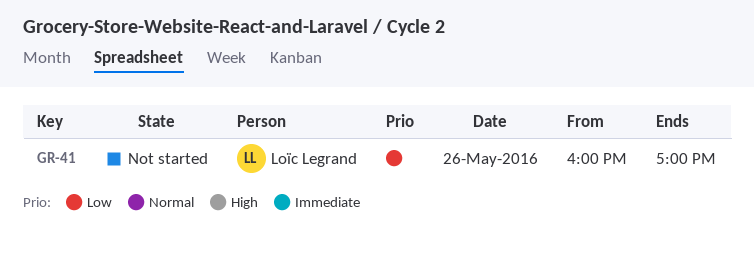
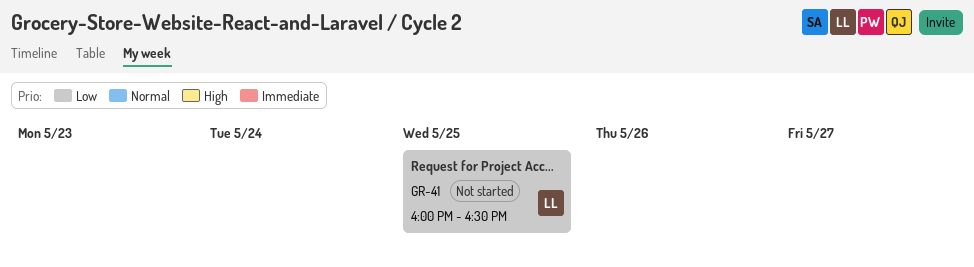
GR-41, day: May 26 -> May 25
GR-41, ends: 17:00 -> 16:30

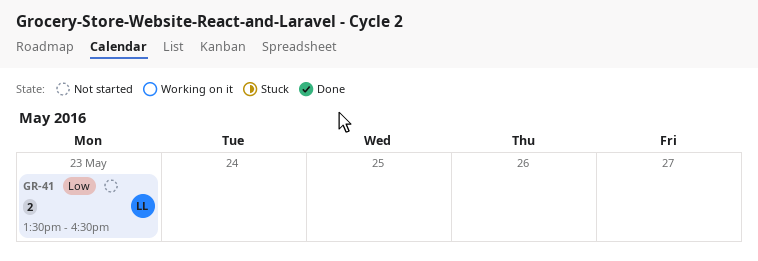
GR-41, day: May 25 -> May 23
GR-41, begins: 16:00 -> 13:30

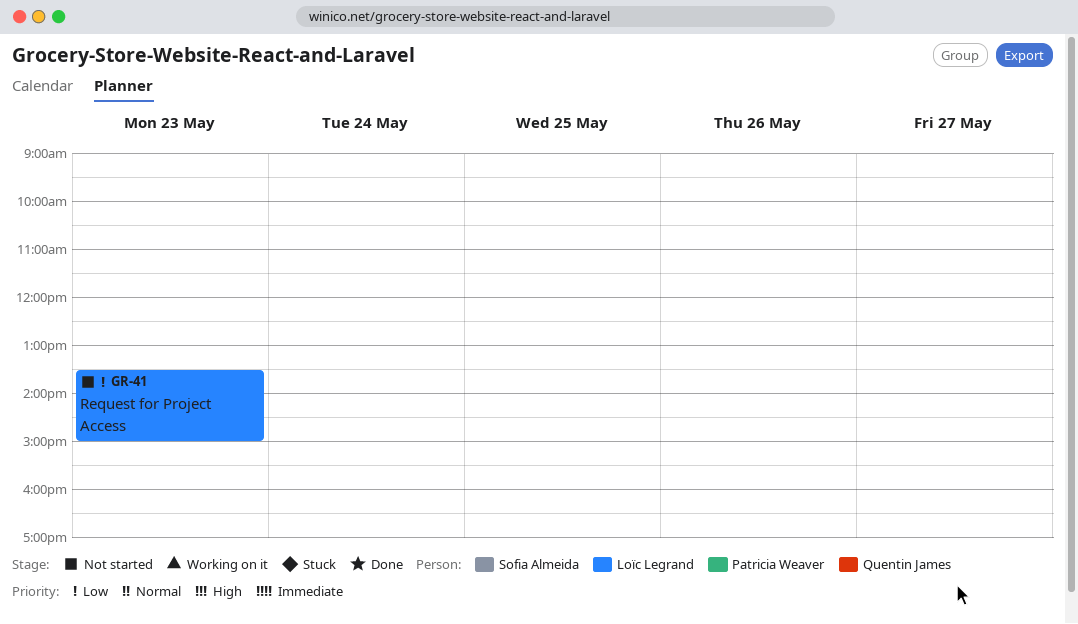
GR-41, ends: 16:30 -> 15:00

